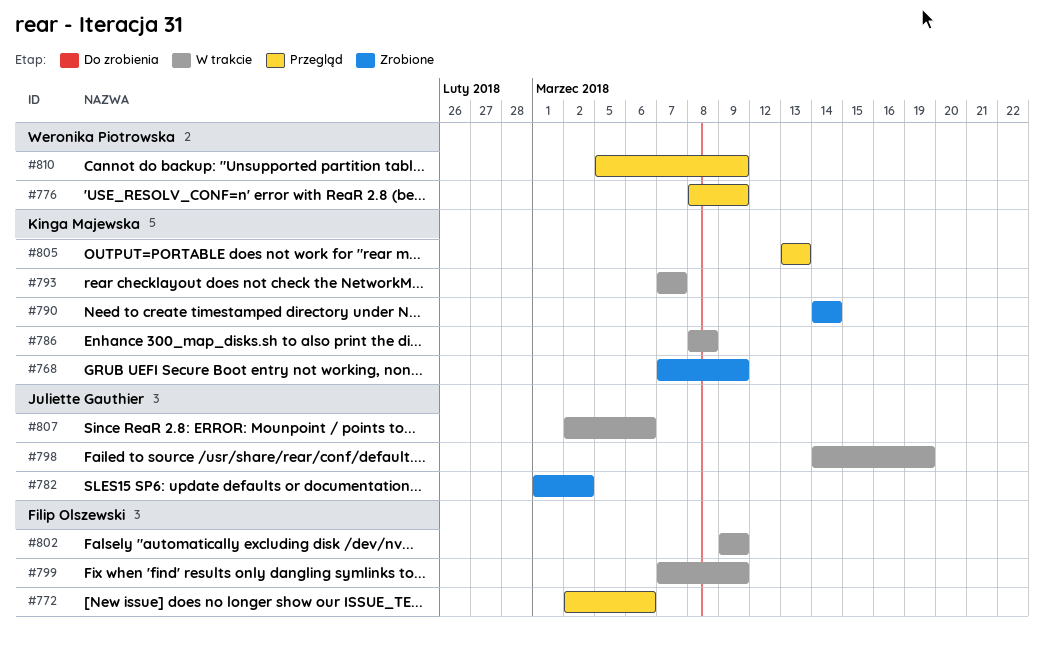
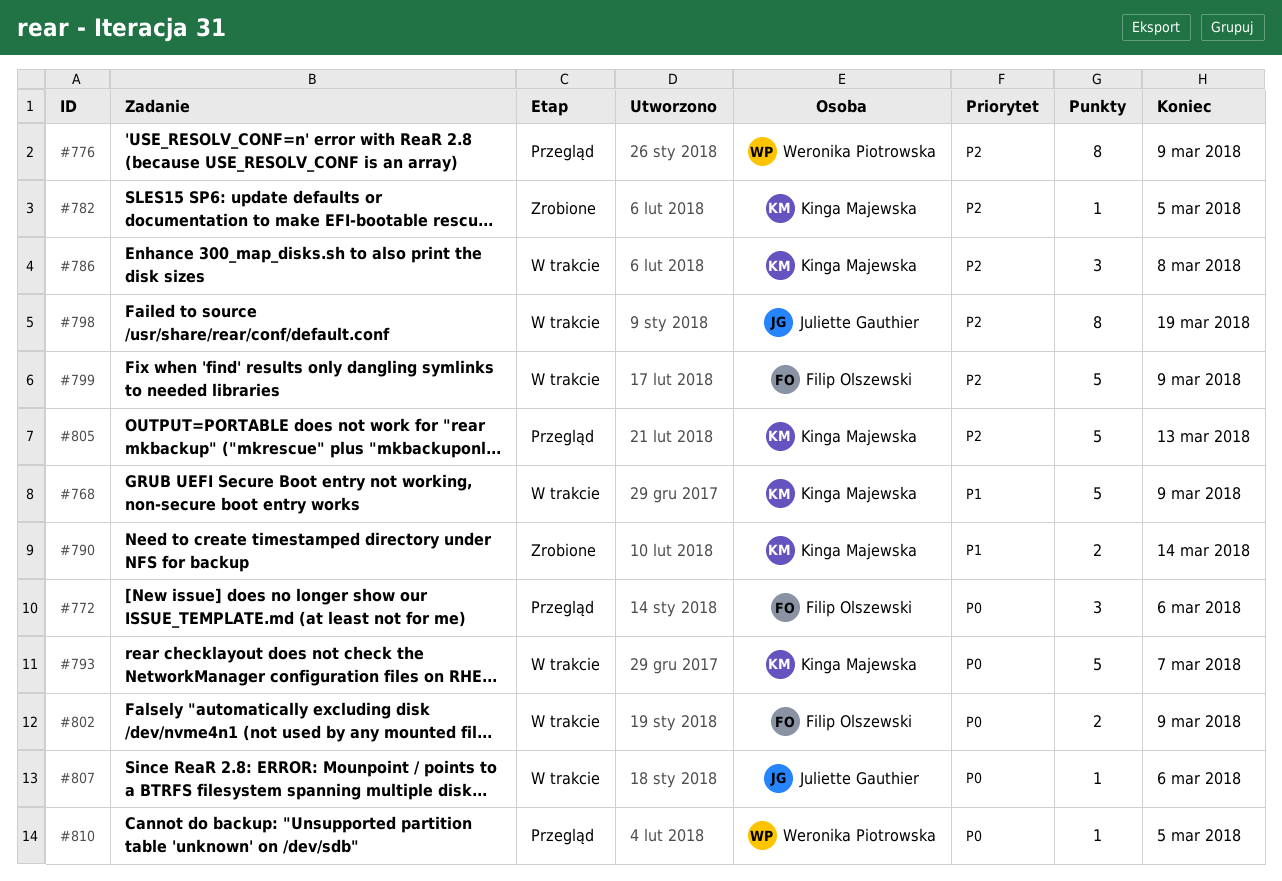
#768, status: Zrobione -> W trakcie
#782, owner: Juliette Gauthier -> Kinga Majewska
#782, due: Mar 2 -> Mar 5
#810, due: Mar 9 -> Mar 5

